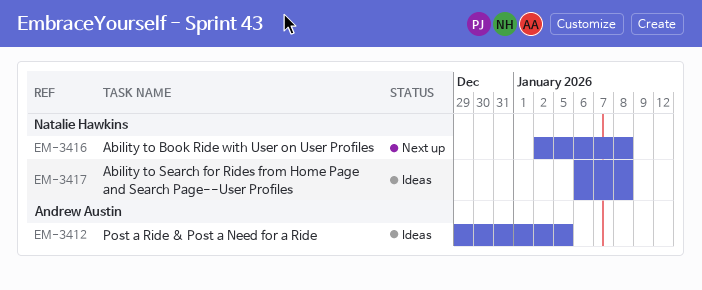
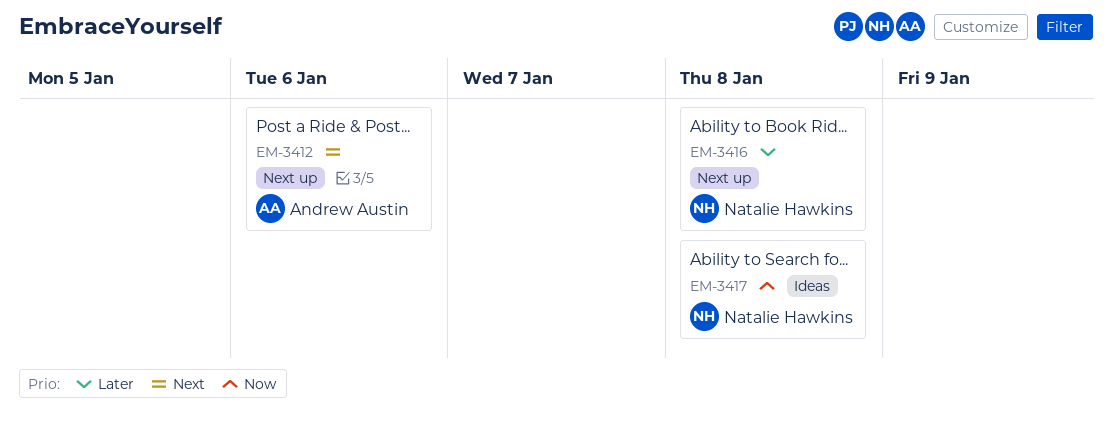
EM-3412, status: Ideas -> Next up
EM-3412, due: Jan 5 -> Jan 6

